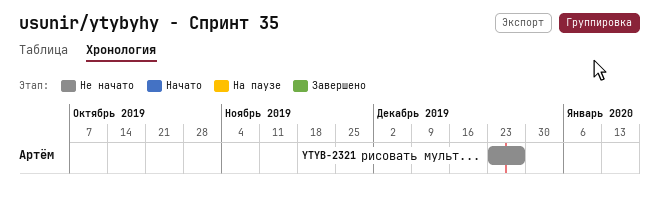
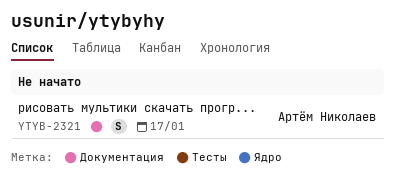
YTYB-2321, due: Dec 27 -> Jan 17

